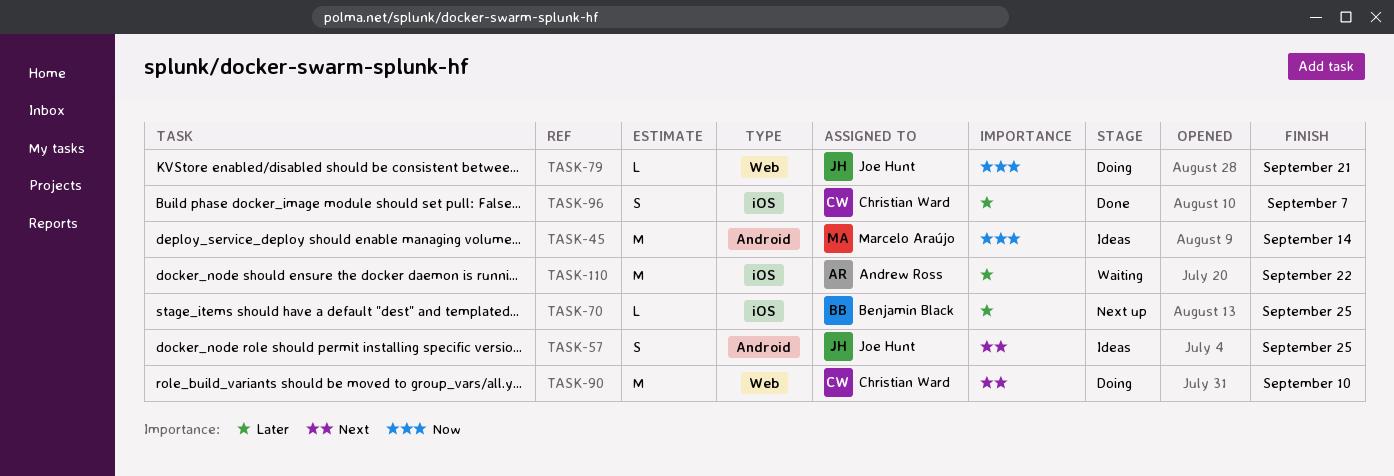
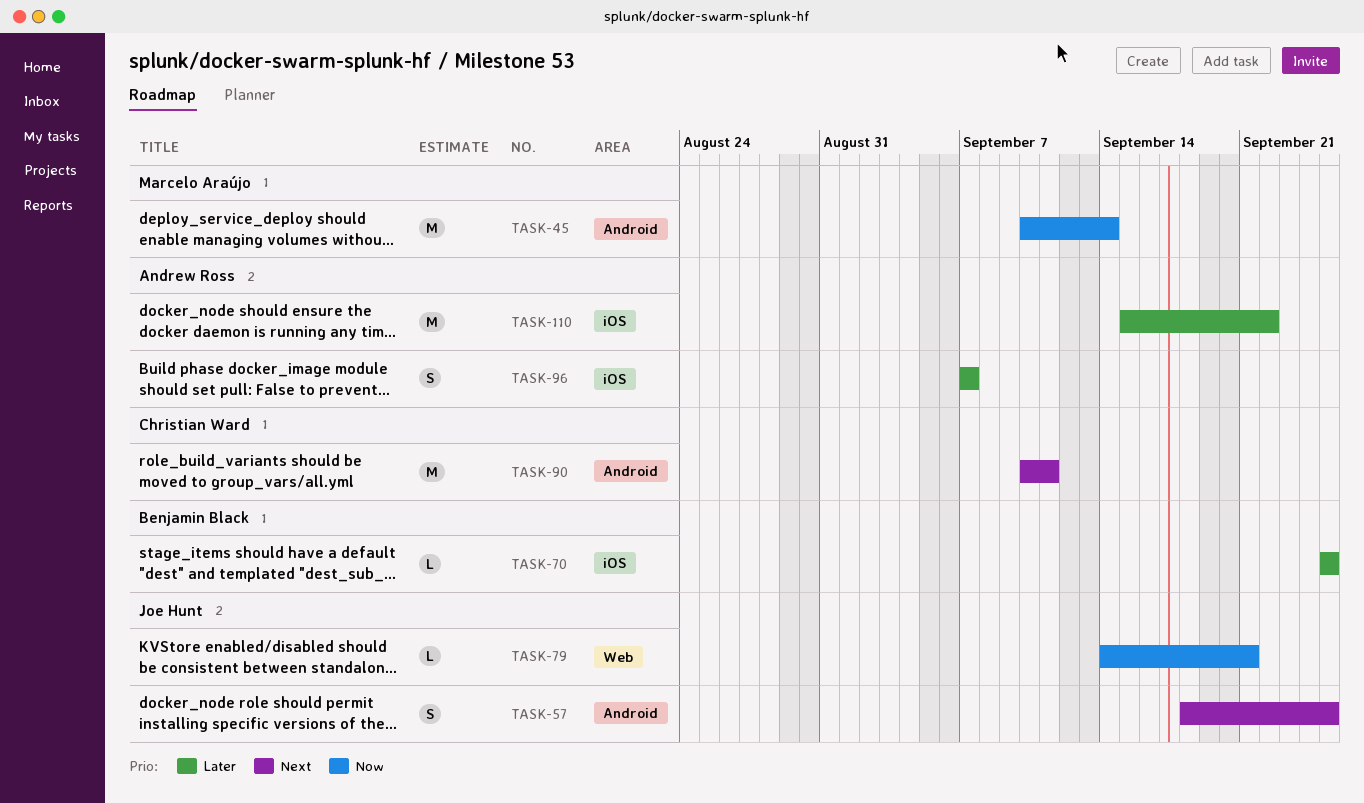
TASK-90, label: Web -> Android
TASK-90, due: Sep 10 -> Sep 11
TASK-96, owner: Christian Ward -> Andrew Ross

